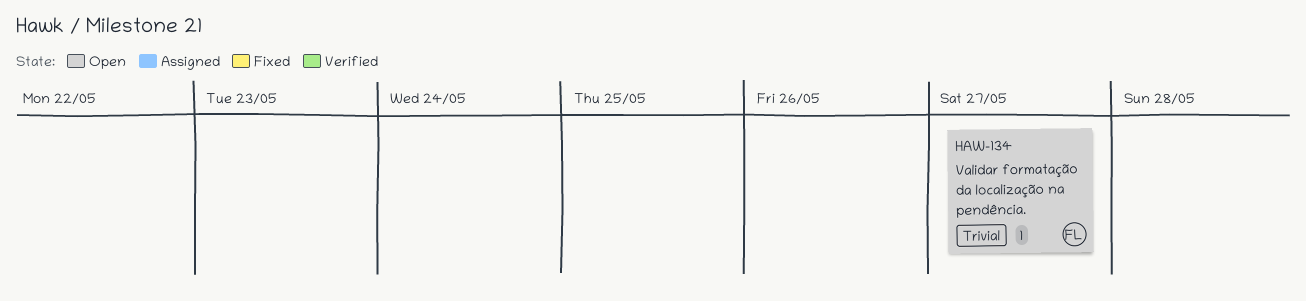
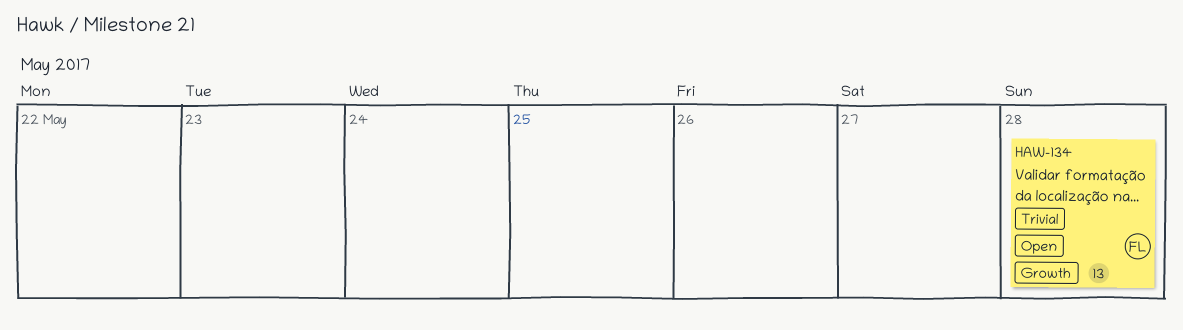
HAW-134, estimate: 1 -> 13
HAW-134, due: May 27 -> May 28

